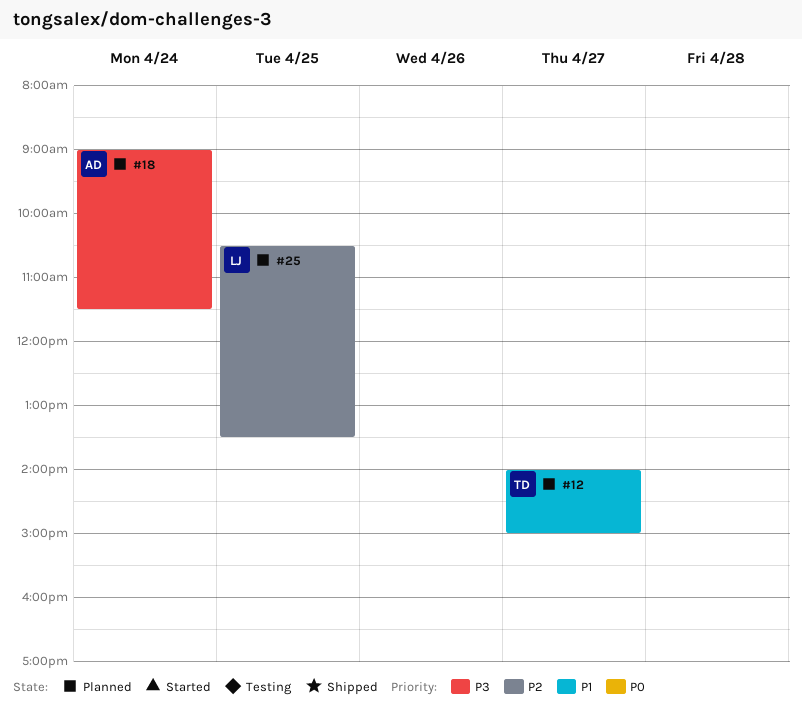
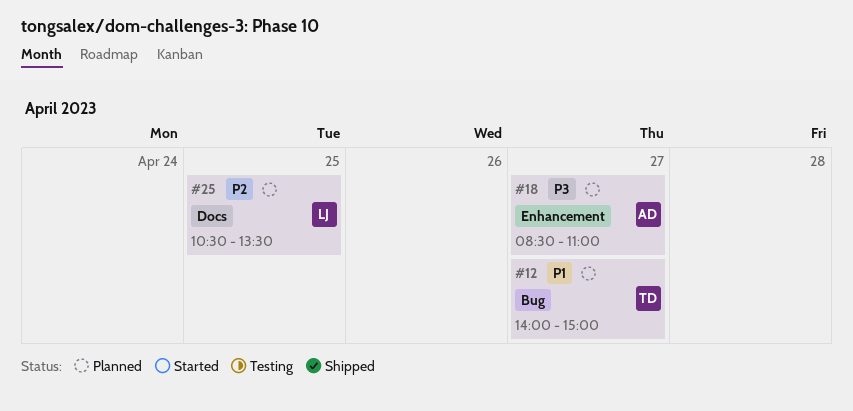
#18, day: Apr 24 -> Apr 27
#18, begins: 09:00 -> 08:30
#18, ends: 11:30 -> 11:00

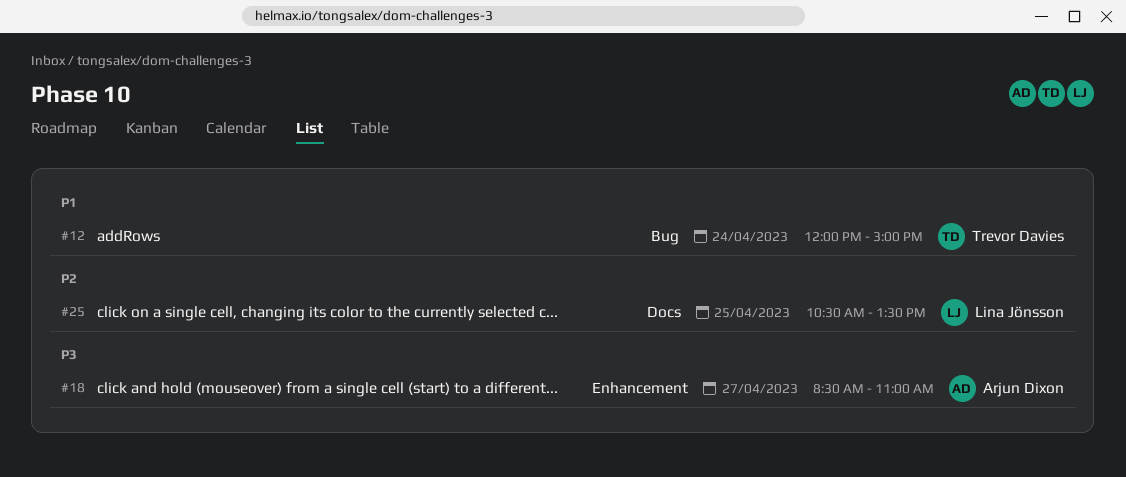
#12, day: Apr 27 -> Apr 24
#12, begins: 14:00 -> 12:00

